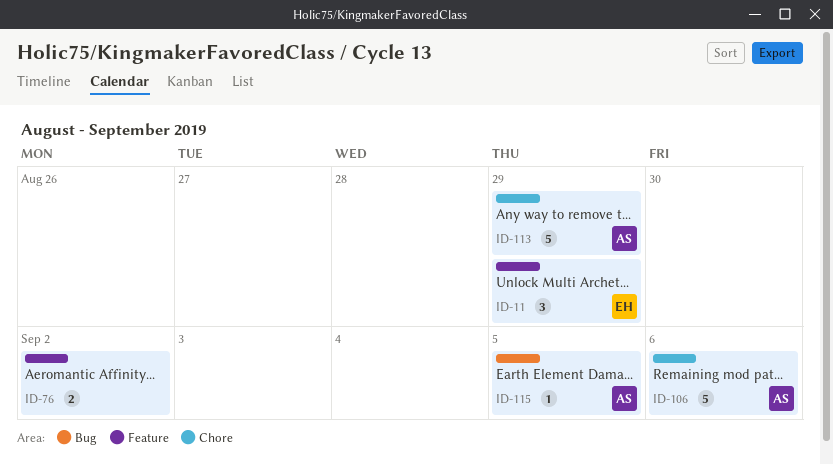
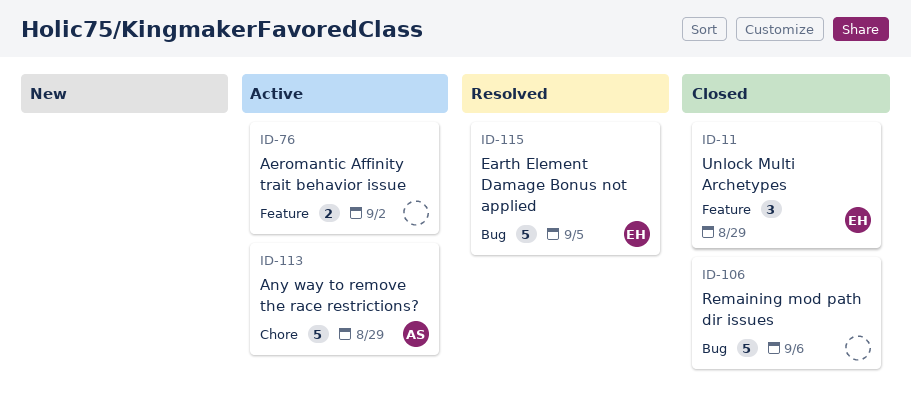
ID-106, owner: AS -> none
ID-106, label: Chore -> Bug
ID-115, owner: AS -> EH
ID-115, estimate: 1 -> 5

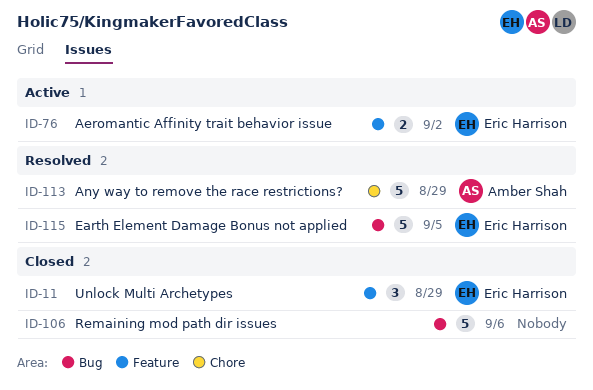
ID-76, owner: none -> Eric Harrison
ID-113, status: Active -> Resolved

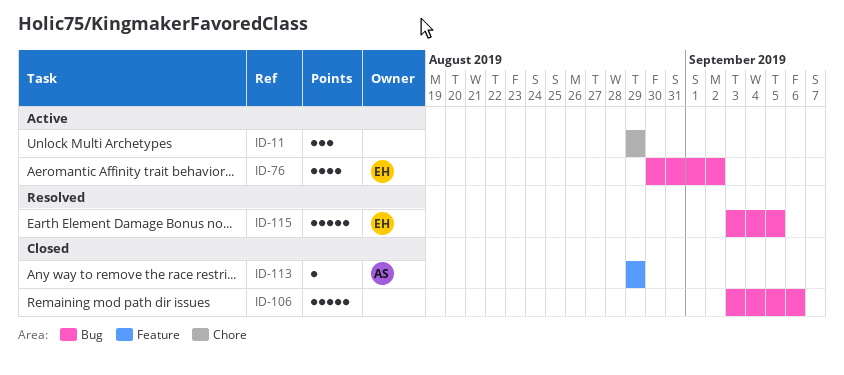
ID-11, status: Closed -> Active
ID-11, owner: Eric Harrison -> none
ID-11, label: Feature -> Chore
ID-76, label: Feature -> Bug
ID-76, estimate: 2 -> 4
ID-113, status: Resolved -> Closed
ID-113, label: Chore -> Feature
ID-113, estimate: 5 -> 1

